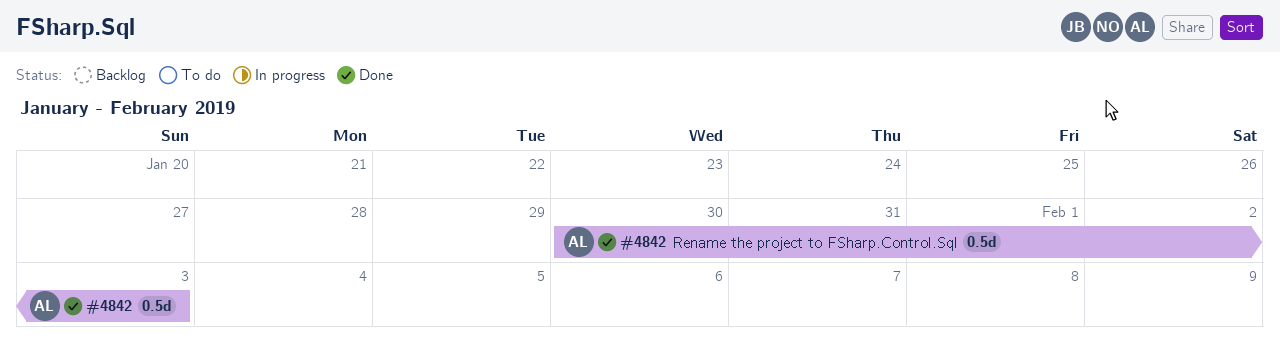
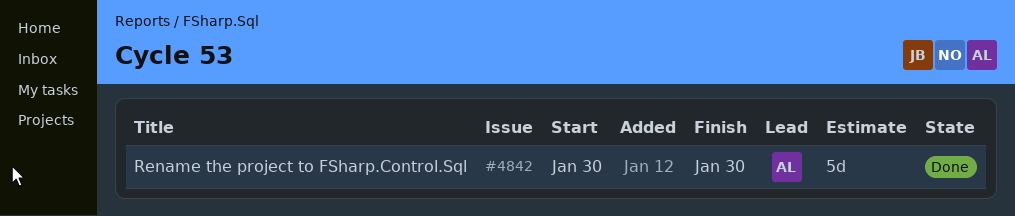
#4842, estimate: 0.5d -> 5d
#4842, due: Feb 3 -> Jan 30

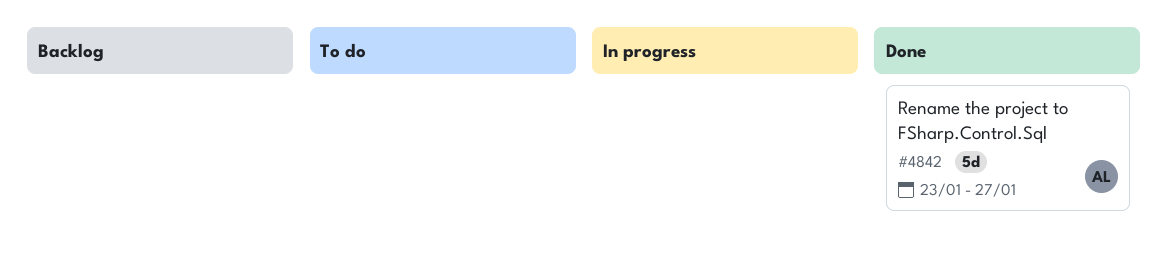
#4842, start: Jan 30 -> Jan 23
#4842, due: Jan 30 -> Jan 27

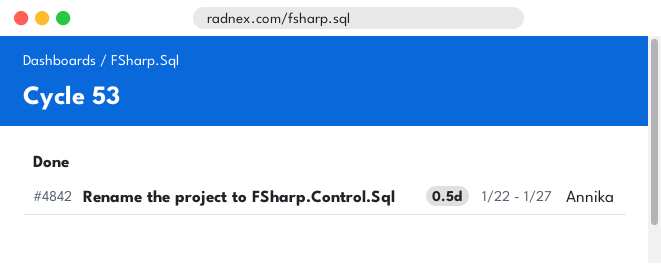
#4842, estimate: 5d -> 0.5d
#4842, start: Jan 23 -> Jan 22

